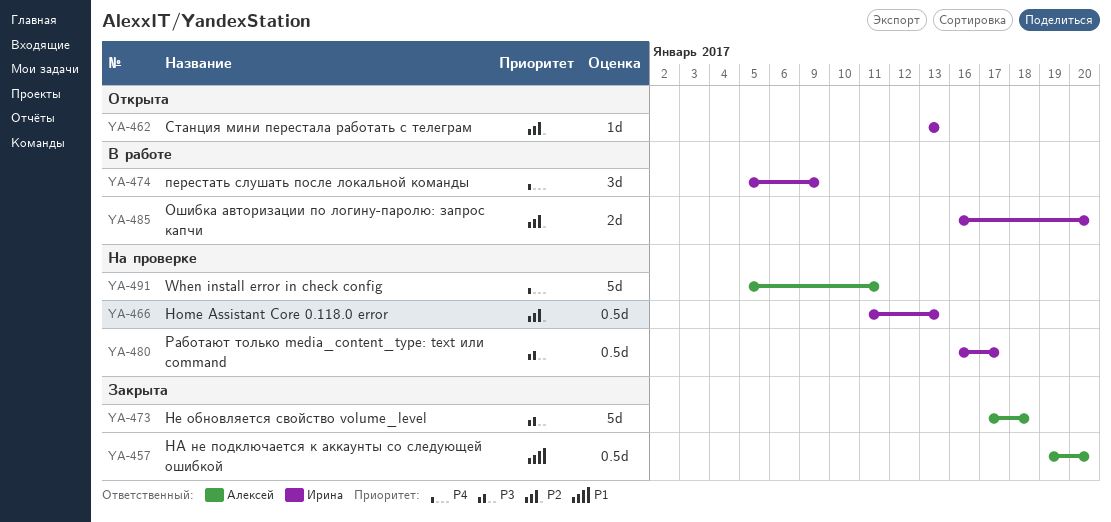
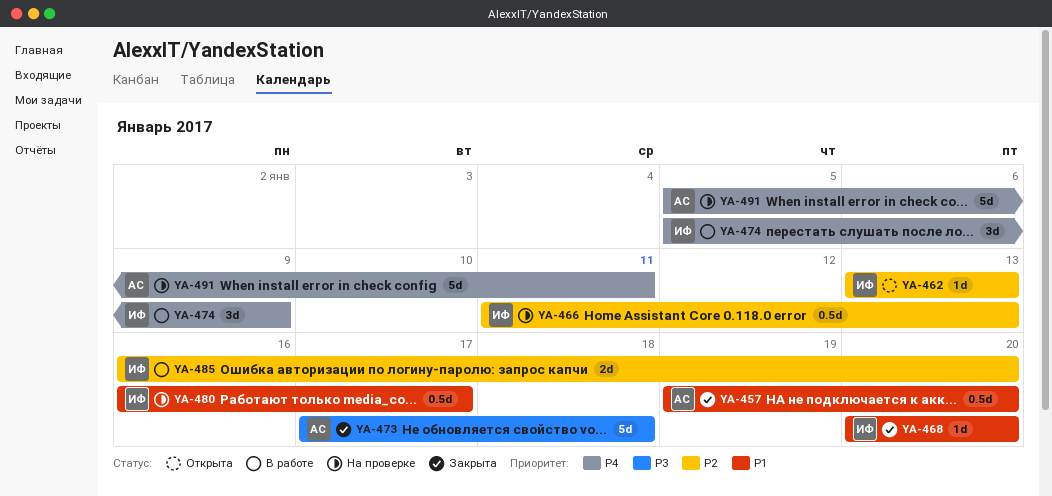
YA-468: none -> present
YA-480, priority: P3 -> P1

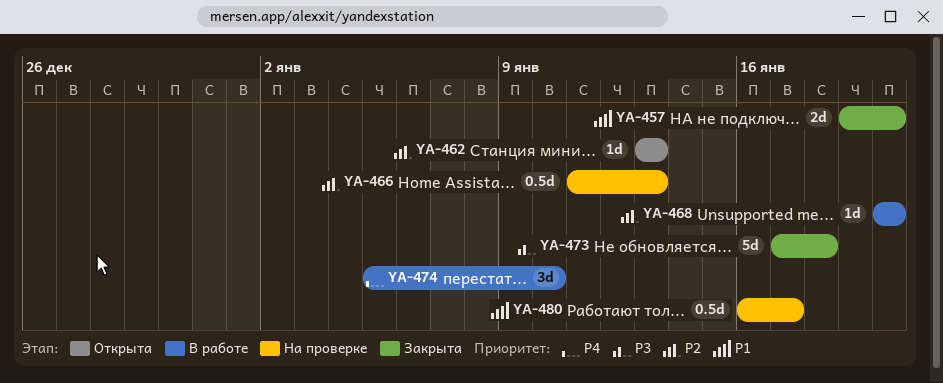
YA-457, estimate: 0.5d -> 2d
YA-468, status: Закрыта -> В работе
YA-468, priority: P1 -> P2
YA-474, due: Jan 9 -> Jan 10
YA-485: present -> none
YA-491: present -> none

